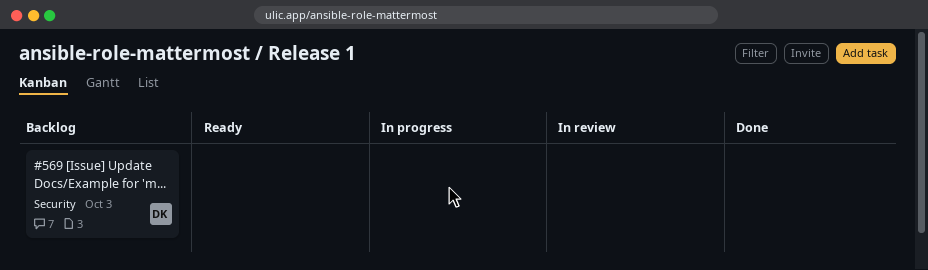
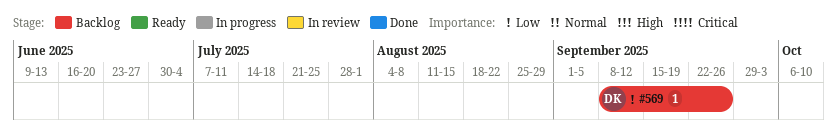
#569, due: Oct 3 -> Sep 26

